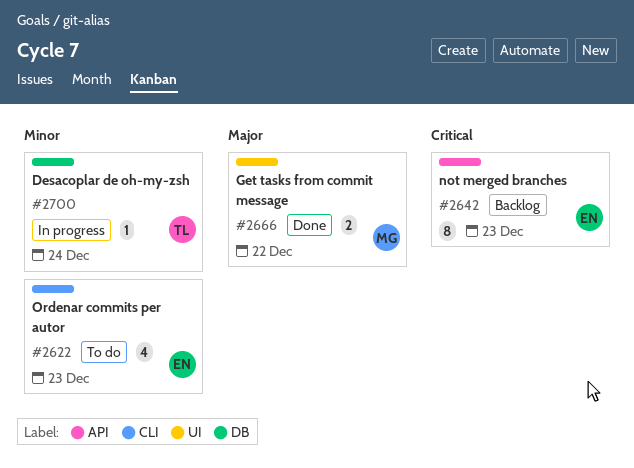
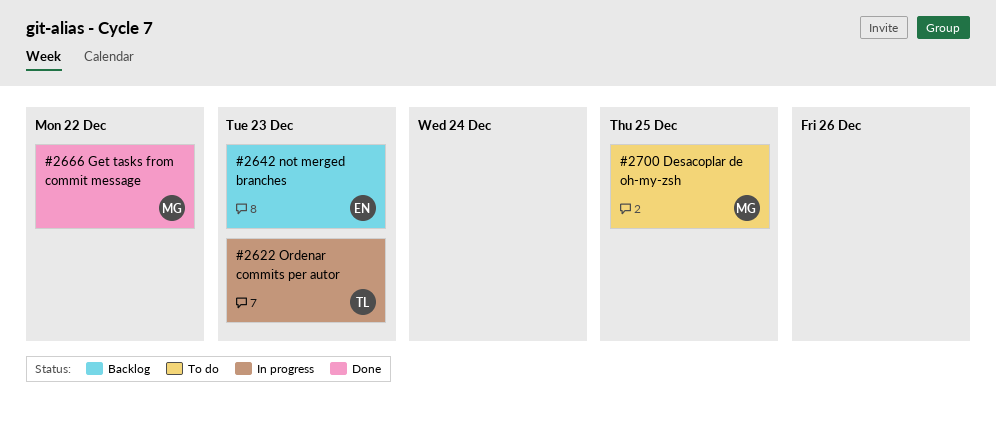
#2622, status: To do -> In progress
#2622, owner: EN -> TL
#2700, status: In progress -> To do
#2700, owner: TL -> MG
#2700, due: Dec 24 -> Dec 25

